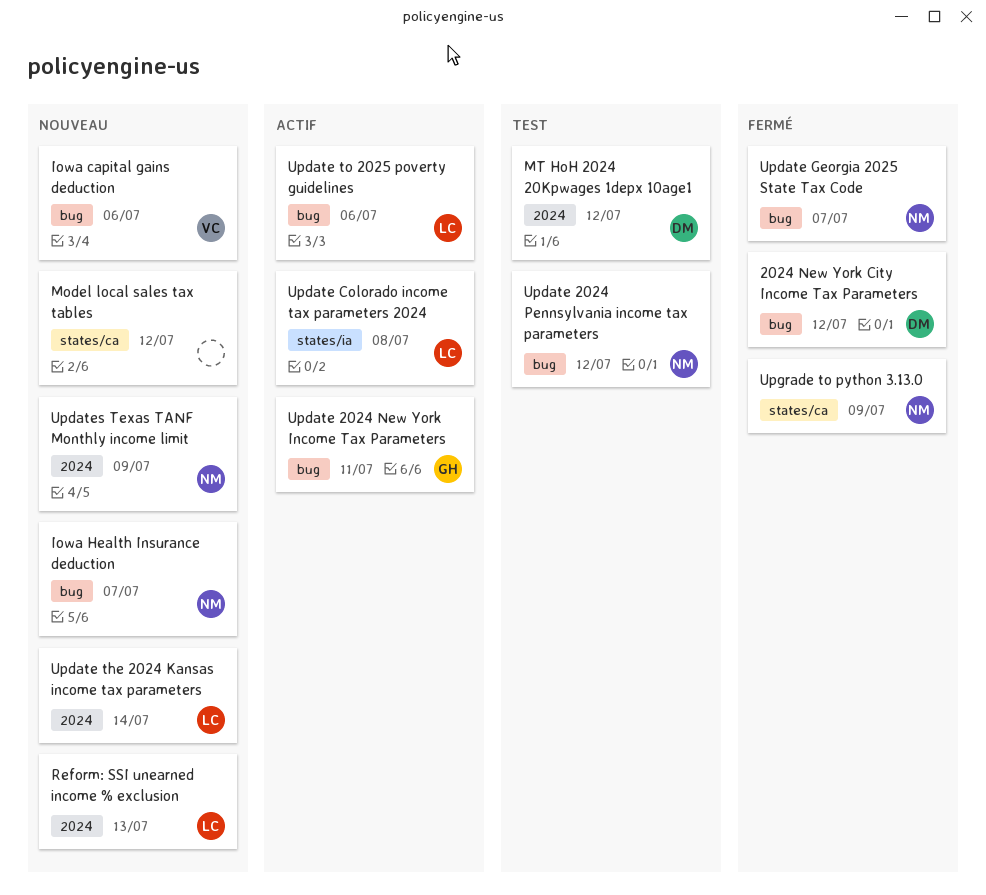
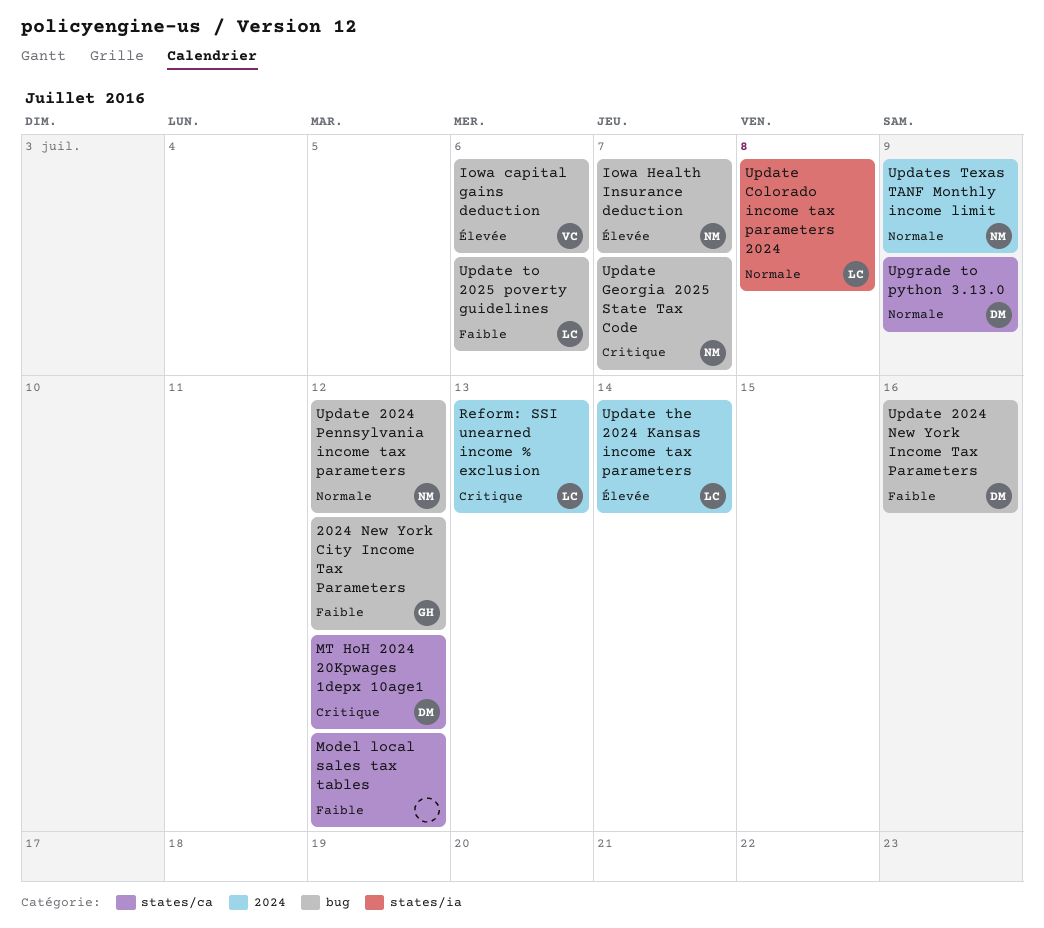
2024 New York City Income Tax Parameters, owner: DM -> GH
MT HoH 2024 20Kpwages 1depx 10age1, label: 2024 -> states/ca
Update 2024 New York Income Tax Parameters, owner: GH -> DM
Update 2024 New York Income Tax Parameters, due: Jul 11 -> Jul 16
Upgrade to python 3.13.0, owner: NM -> DM

